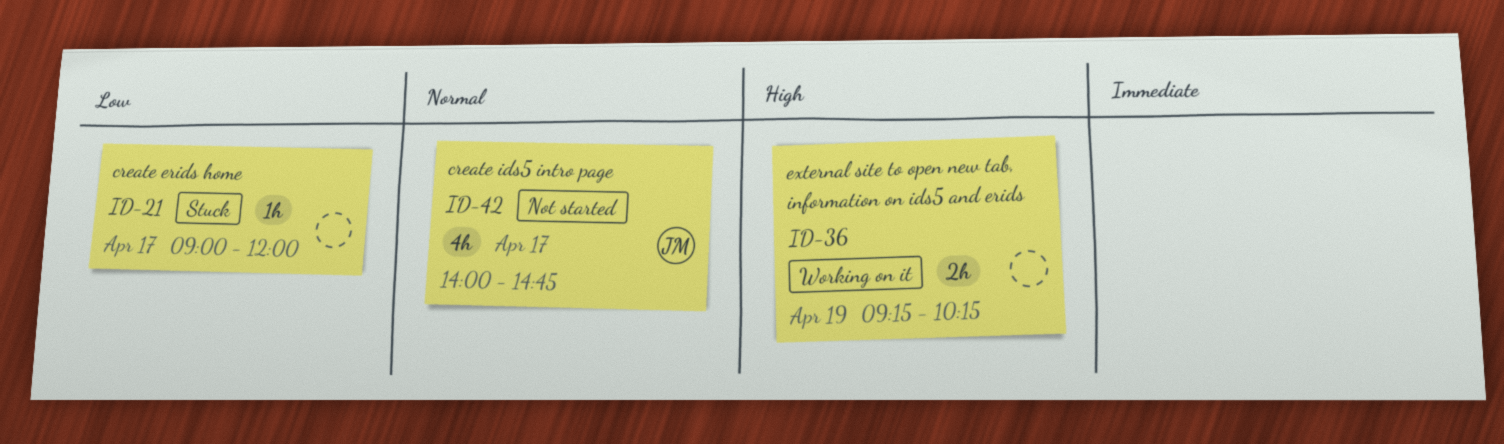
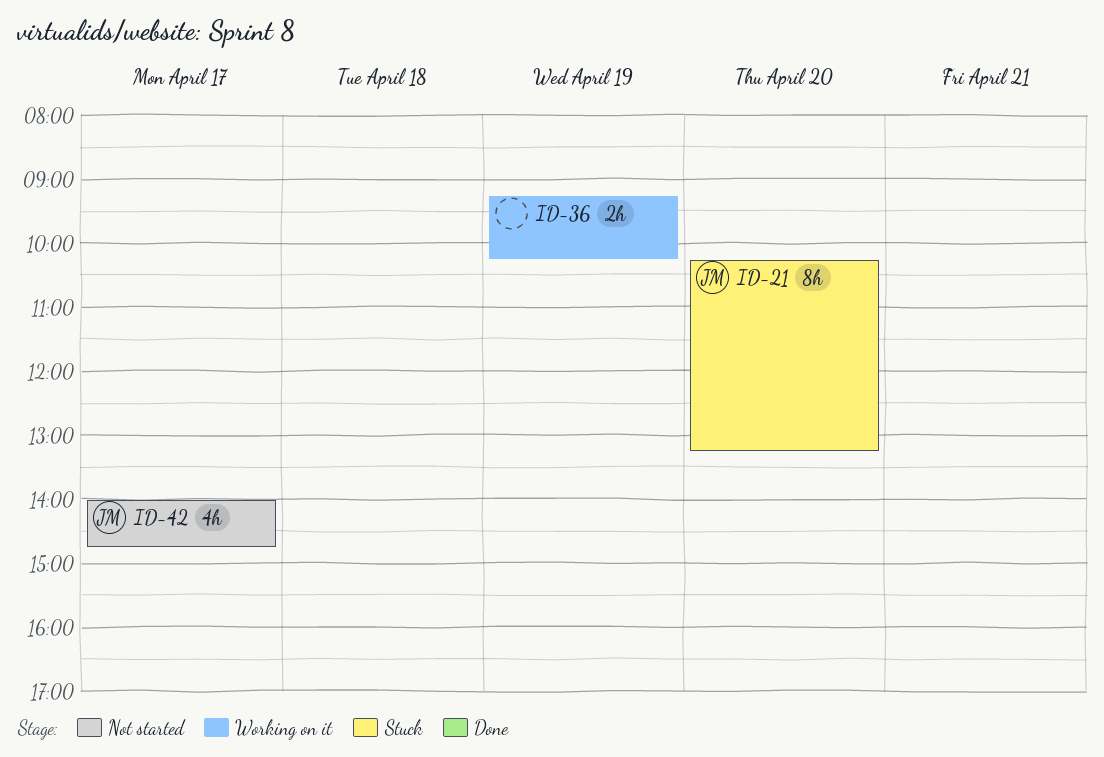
ID-21, owner: none -> JM
ID-21, estimate: 1h -> 8h
ID-21, day: Apr 17 -> Apr 20
ID-21, begins: 09:00 -> 10:15
ID-21, ends: 12:00 -> 13:15

